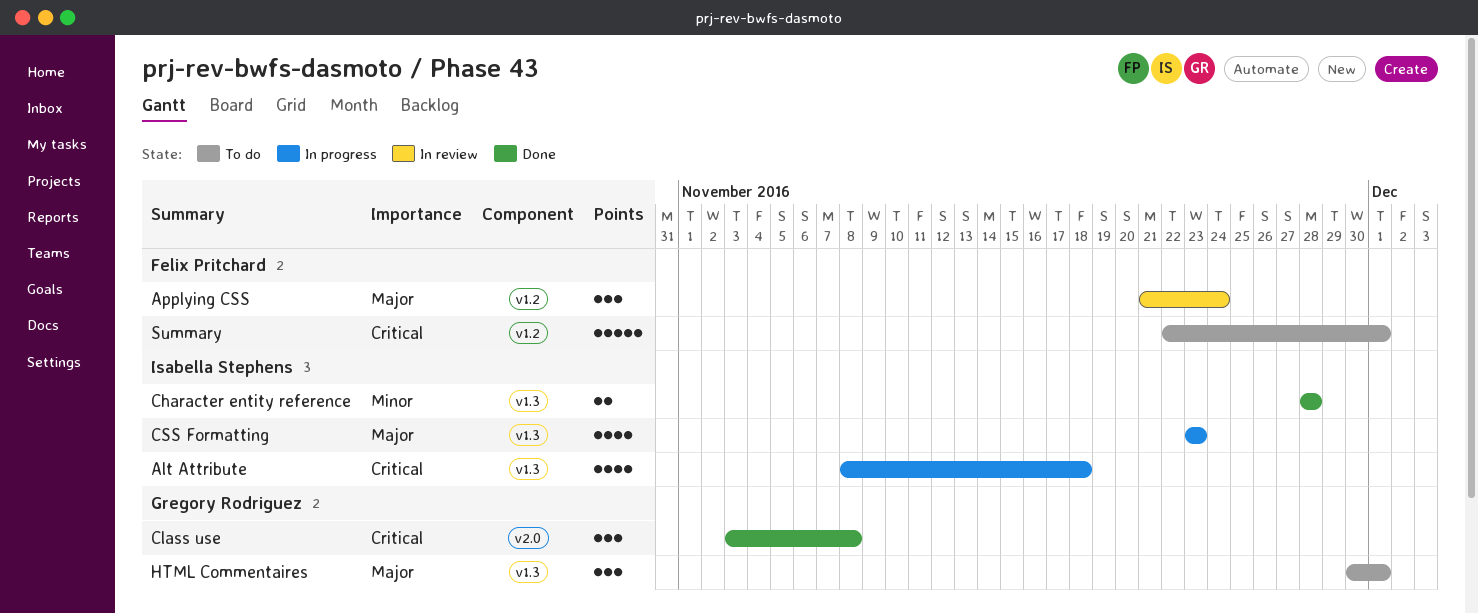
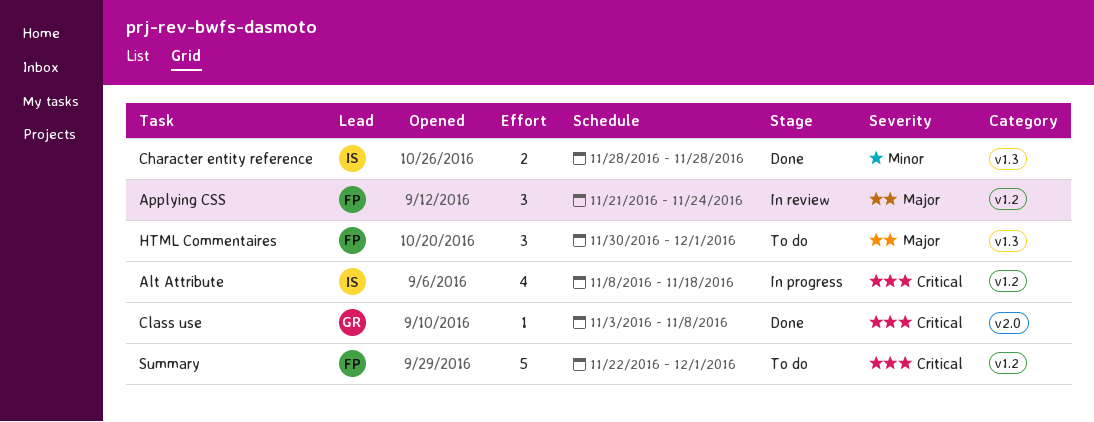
Alt Attribute, label: v1.3 -> v1.2
Class use, estimate: 3 -> 1
CSS Formatting: present -> none
HTML Commentaires, owner: Gregory Rodriguez -> Felix Pritchard

